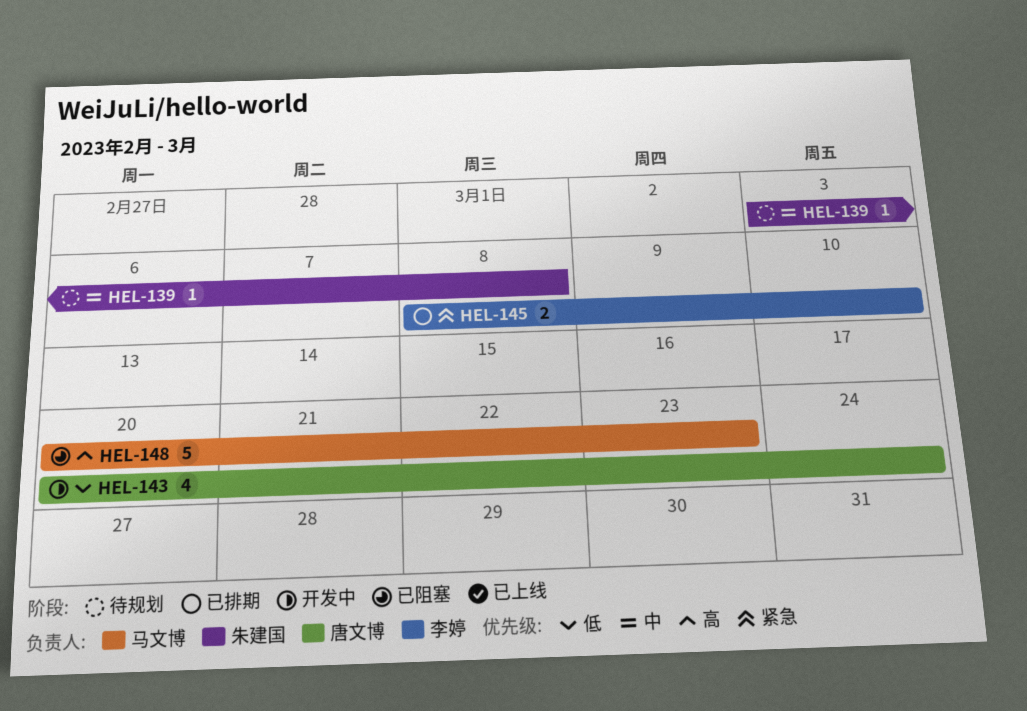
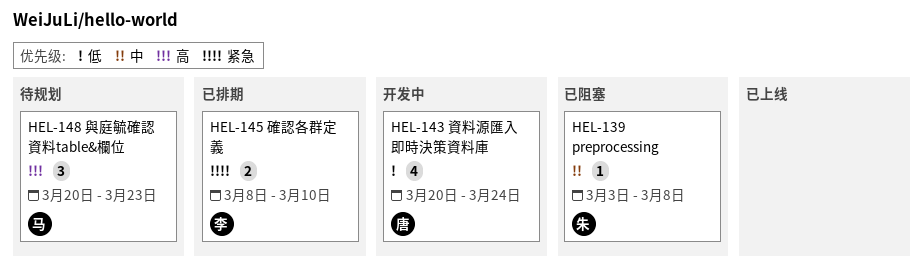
HEL-139, status: 待规划 -> 已阻塞
HEL-148, status: 已阻塞 -> 待规划
HEL-148, estimate: 5 -> 3

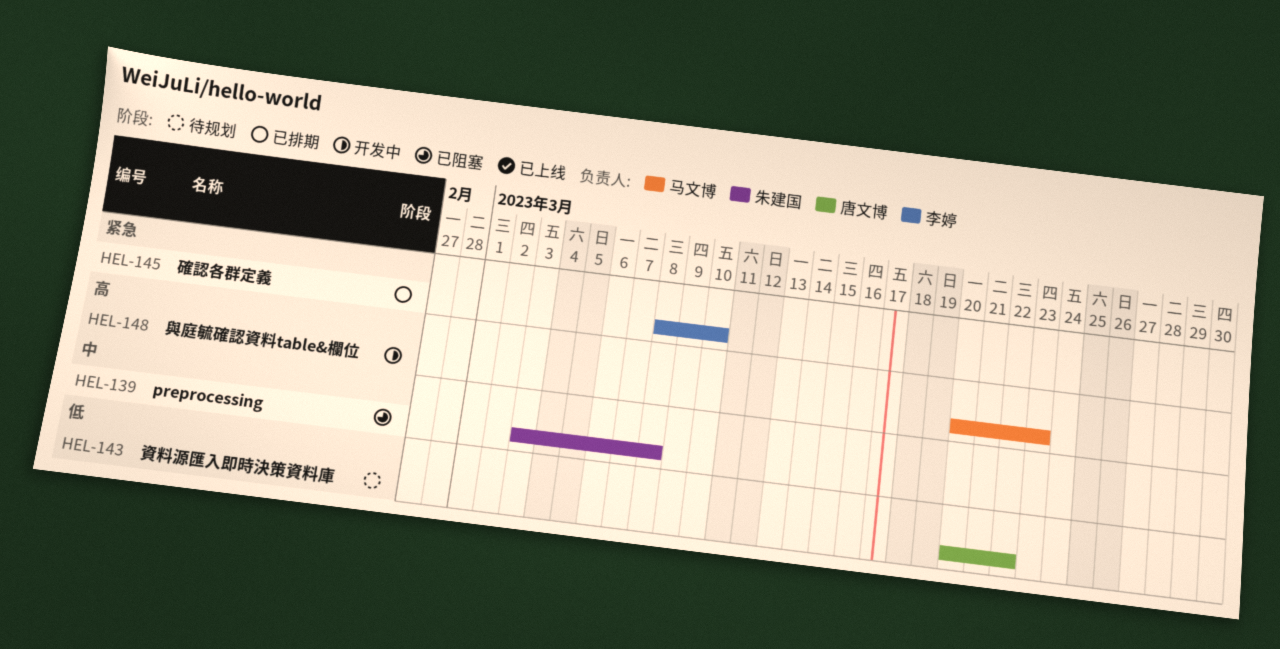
HEL-143, status: 开发中 -> 待规划
HEL-143, due: Mar 24 -> Mar 22
HEL-148, status: 待规划 -> 开发中

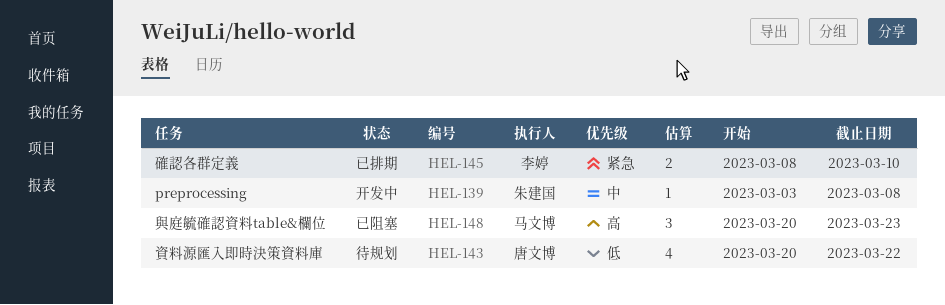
HEL-139, status: 已阻塞 -> 开发中
HEL-148, status: 开发中 -> 已阻塞

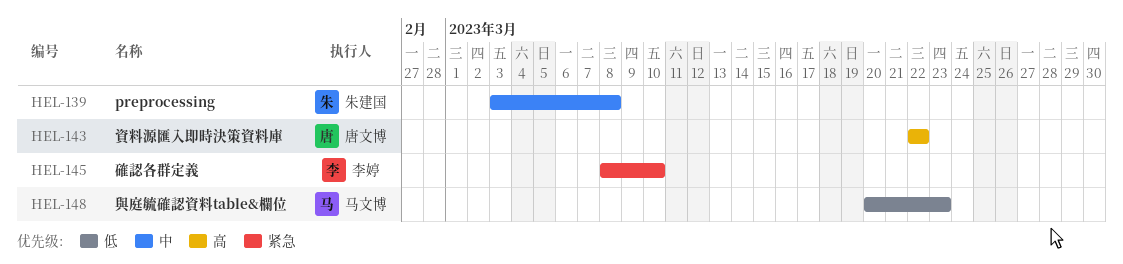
HEL-143, priority: 低 -> 高
HEL-143, start: Mar 20 -> Mar 22
HEL-148, priority: 高 -> 低

